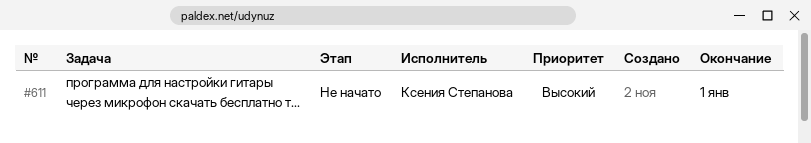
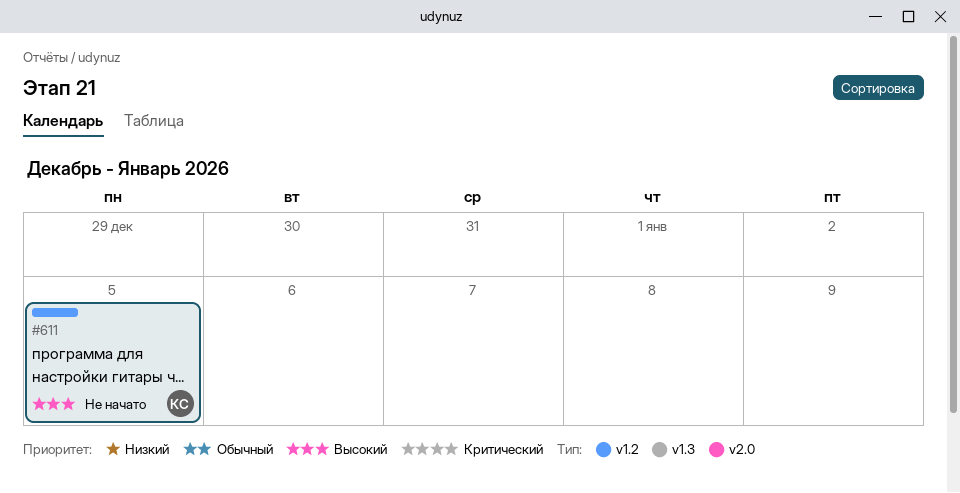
#611, due: Jan 1 -> Jan 5

